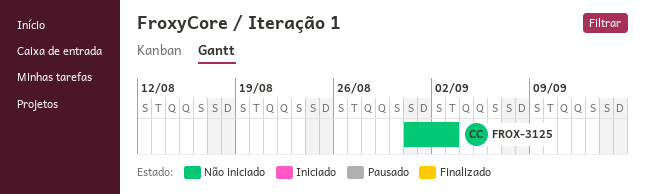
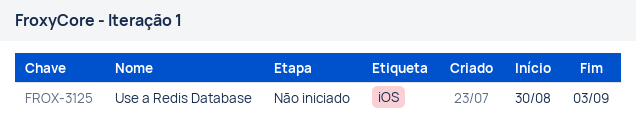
FROX-3125, start: Aug 31 -> Aug 30

